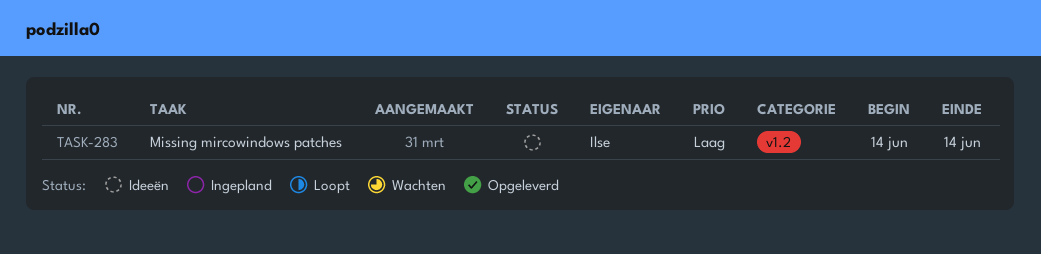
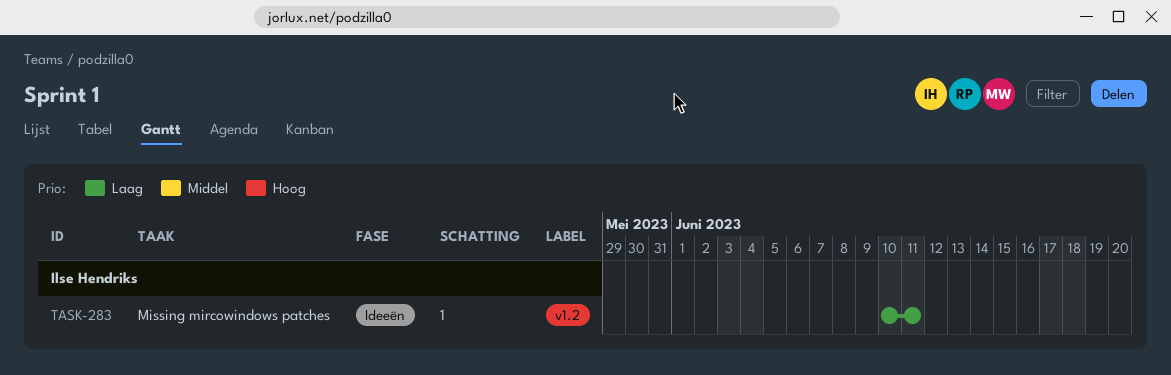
TASK-283, start: Jun 14 -> Jun 10
TASK-283, due: Jun 14 -> Jun 11

